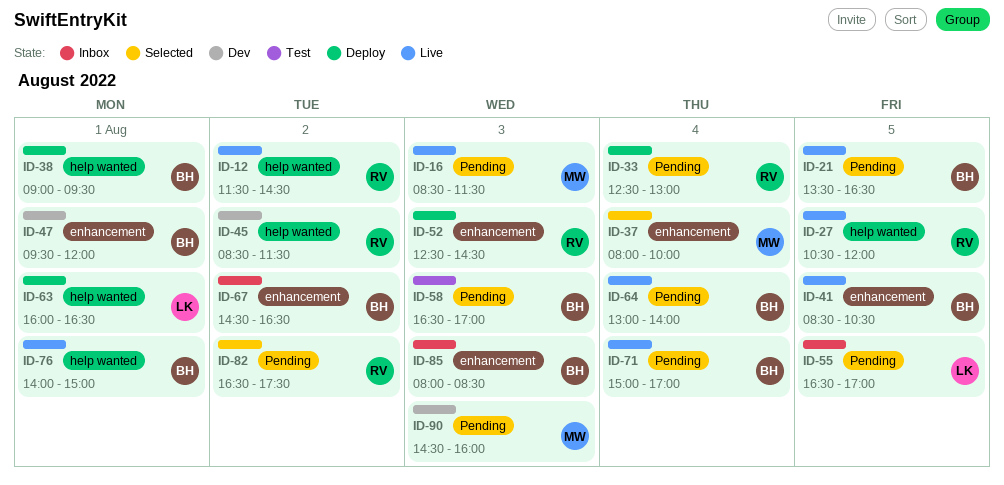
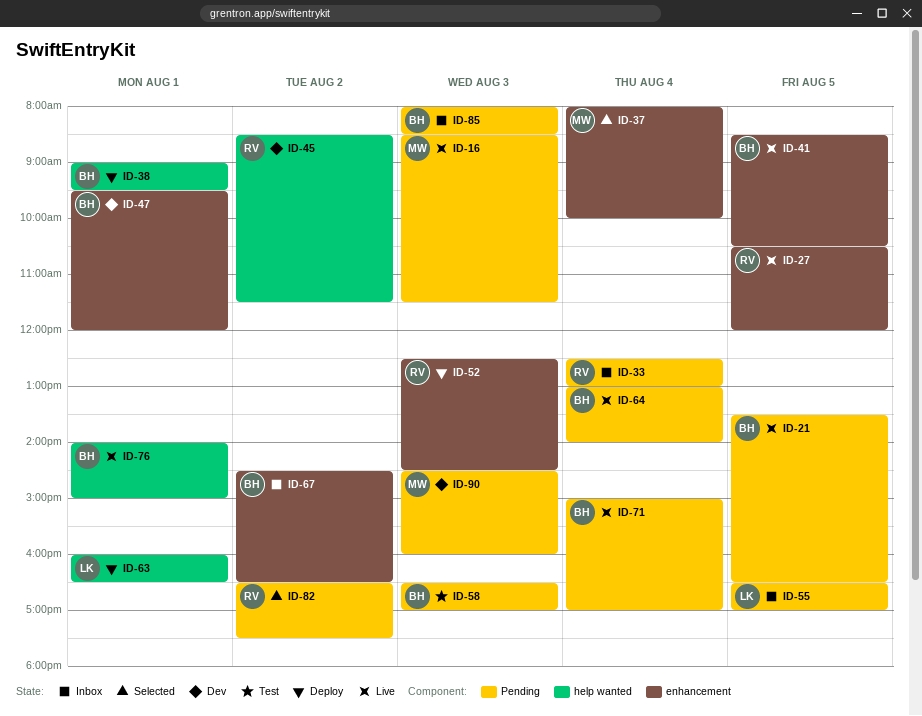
ID-12: present -> none
ID-27, label: help wanted -> enhancement
ID-33, status: Deploy -> Inbox
ID-85, label: enhancement -> Pending

